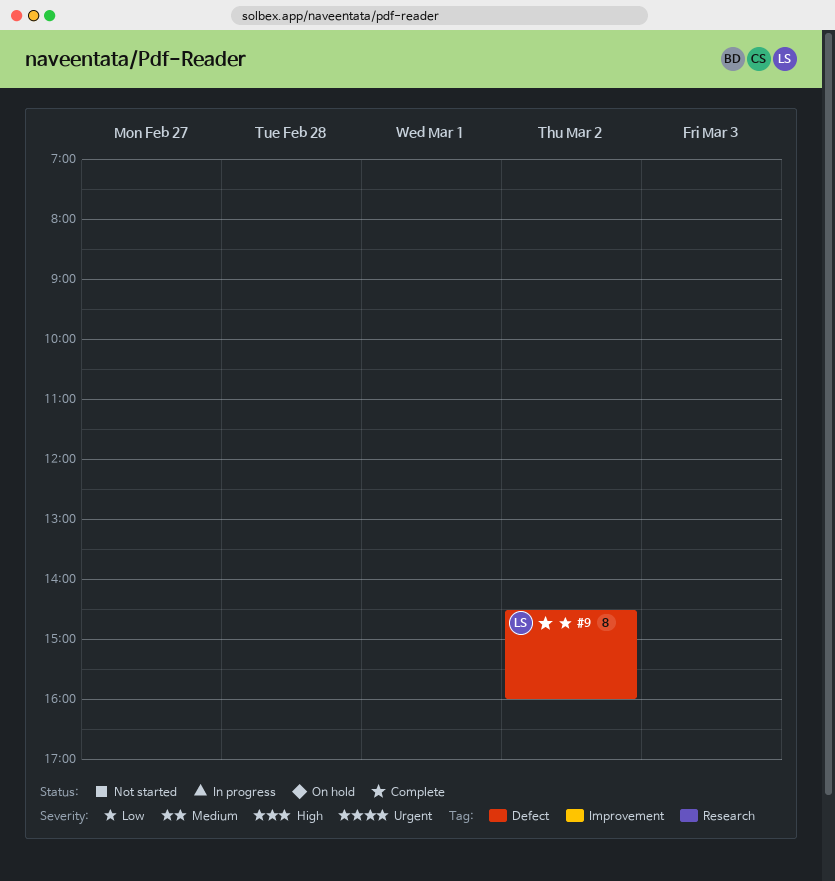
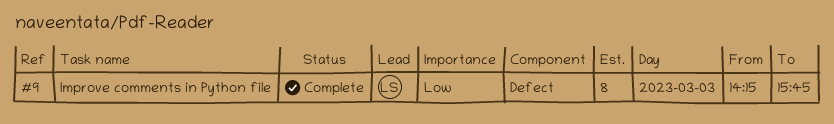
#9, day: Mar 2 -> Mar 3
#9, begins: 14:30 -> 14:15
#9, ends: 16:00 -> 15:45

